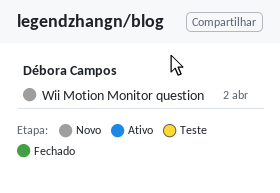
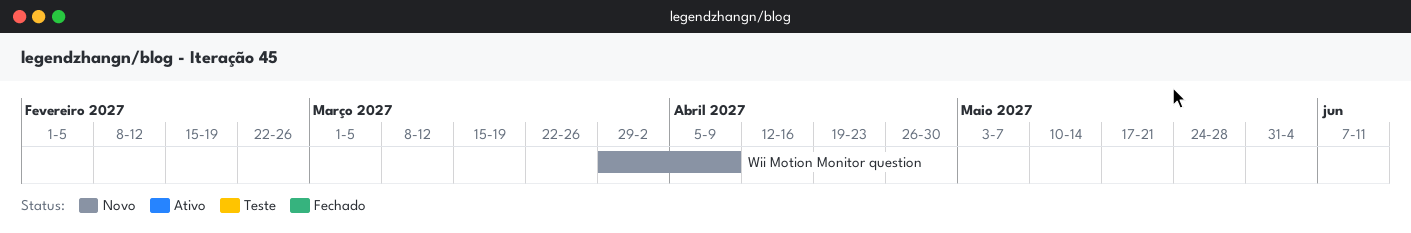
Wii Motion Monitor question, due: Apr 2 -> Apr 9

